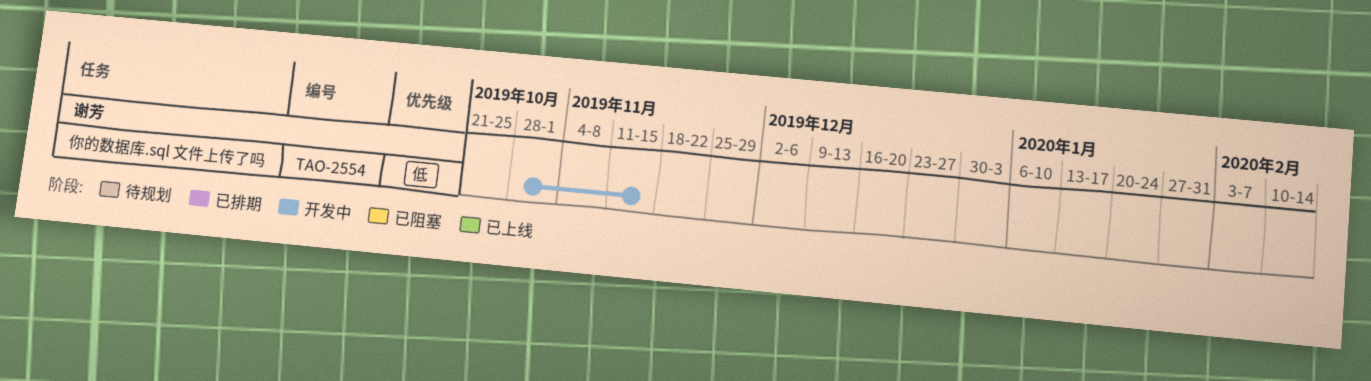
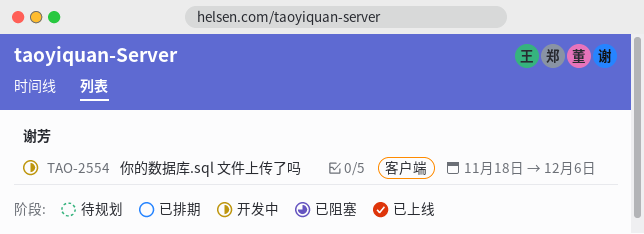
TAO-2554, start: Oct 28 -> Nov 18
TAO-2554, due: Nov 15 -> Dec 6

